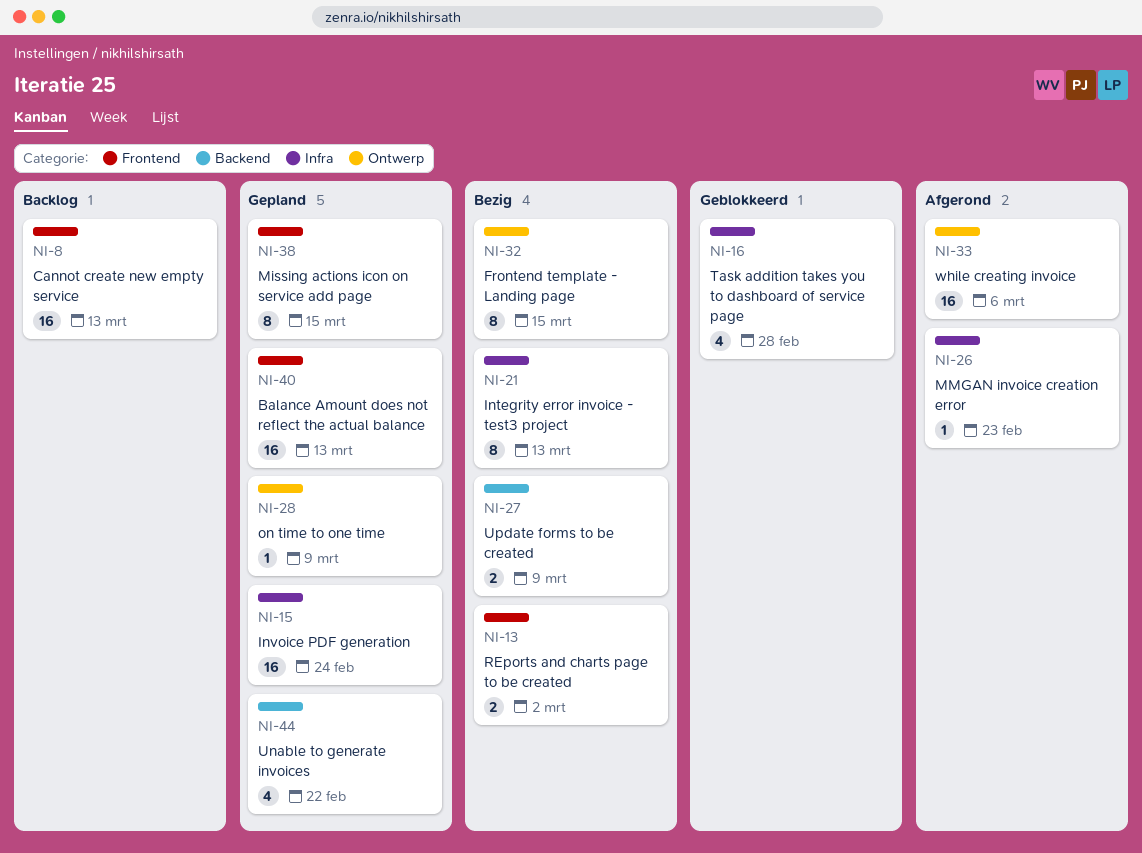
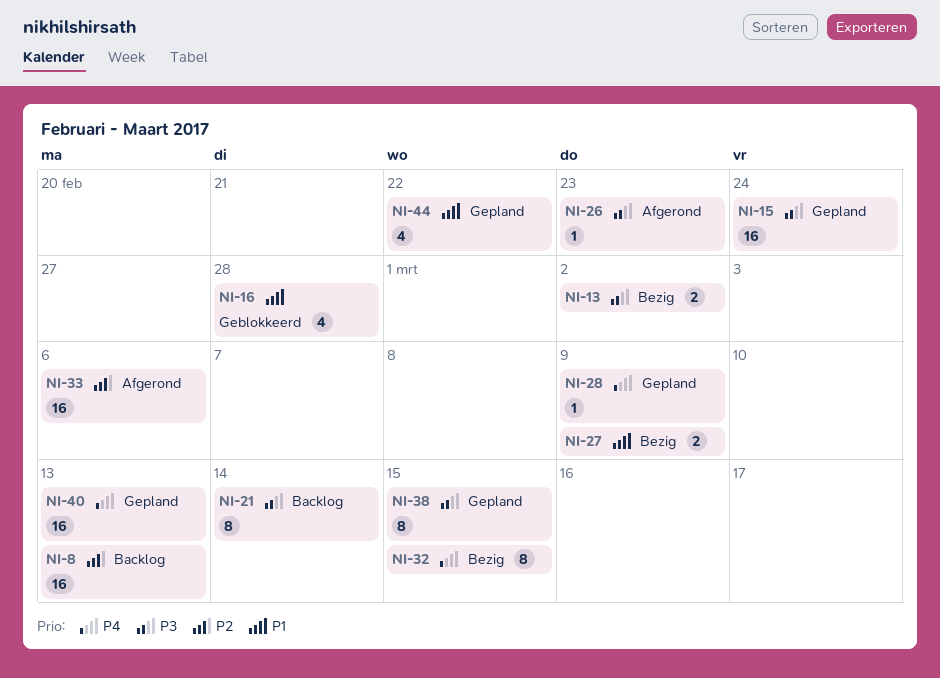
NI-21, status: Bezig -> Backlog
NI-21, due: Mar 13 -> Mar 14

